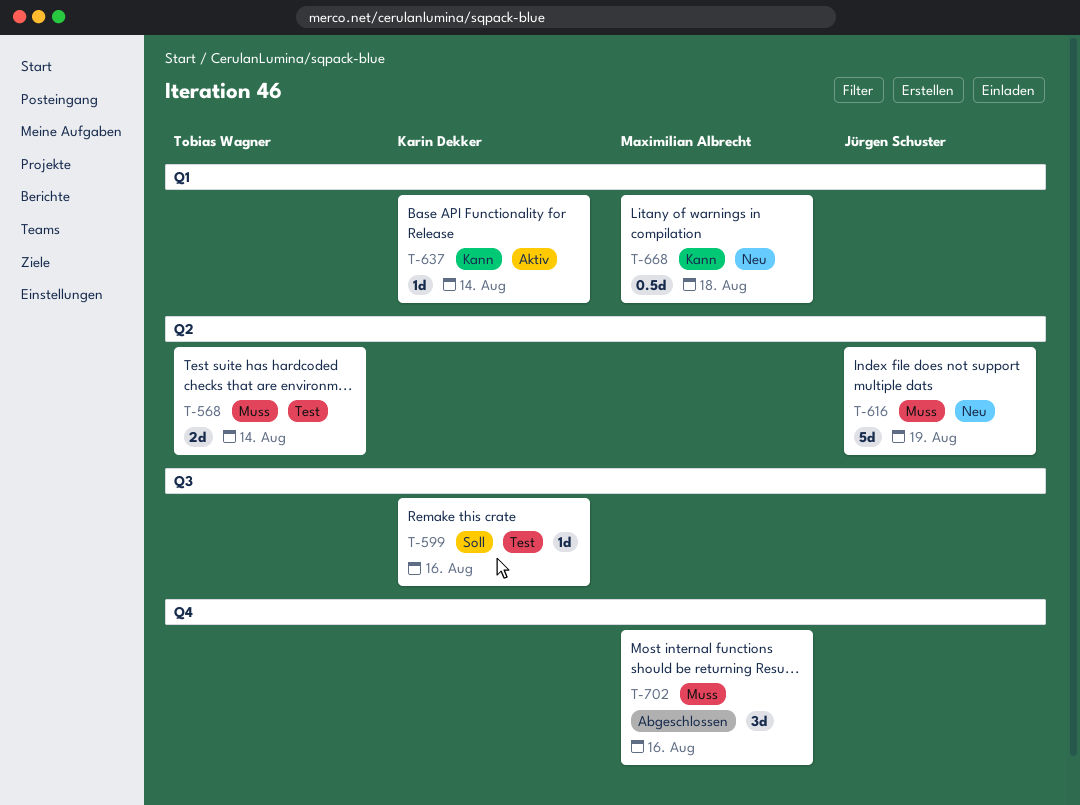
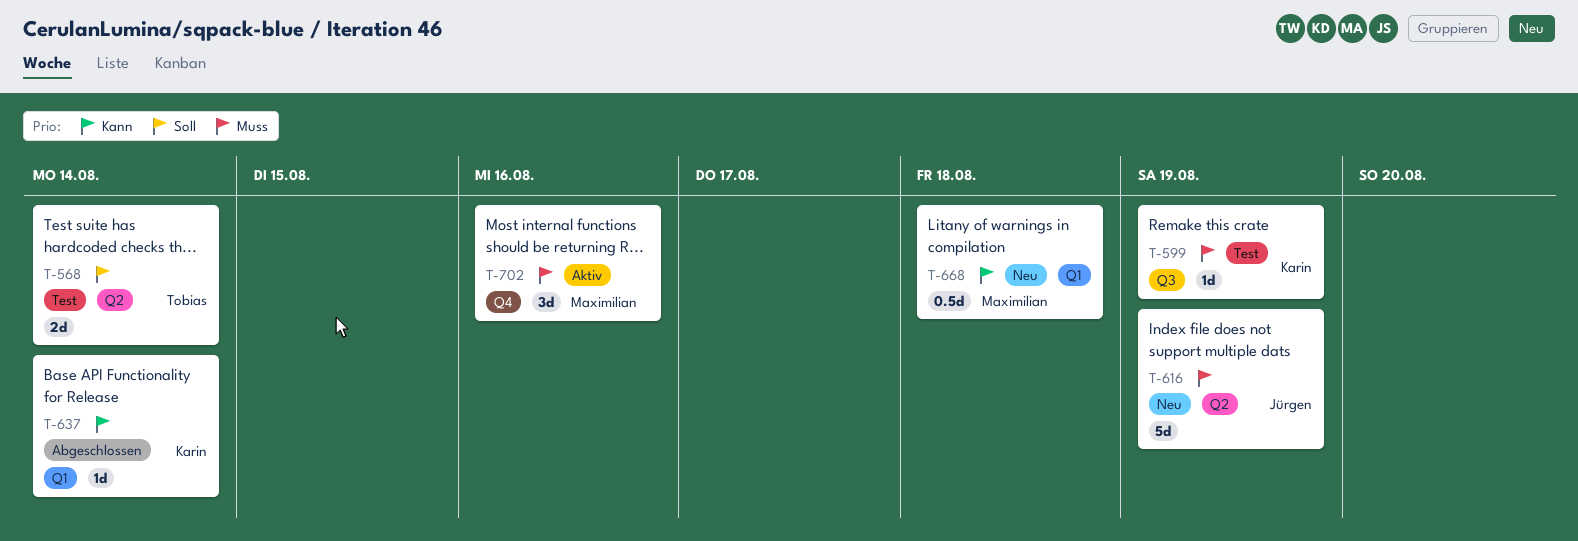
T-568, priority: Muss -> Soll
T-599, priority: Soll -> Muss
T-599, due: Aug 16 -> Aug 19
T-637, status: Aktiv -> Abgeschlossen
T-702, status: Abgeschlossen -> Aktiv

